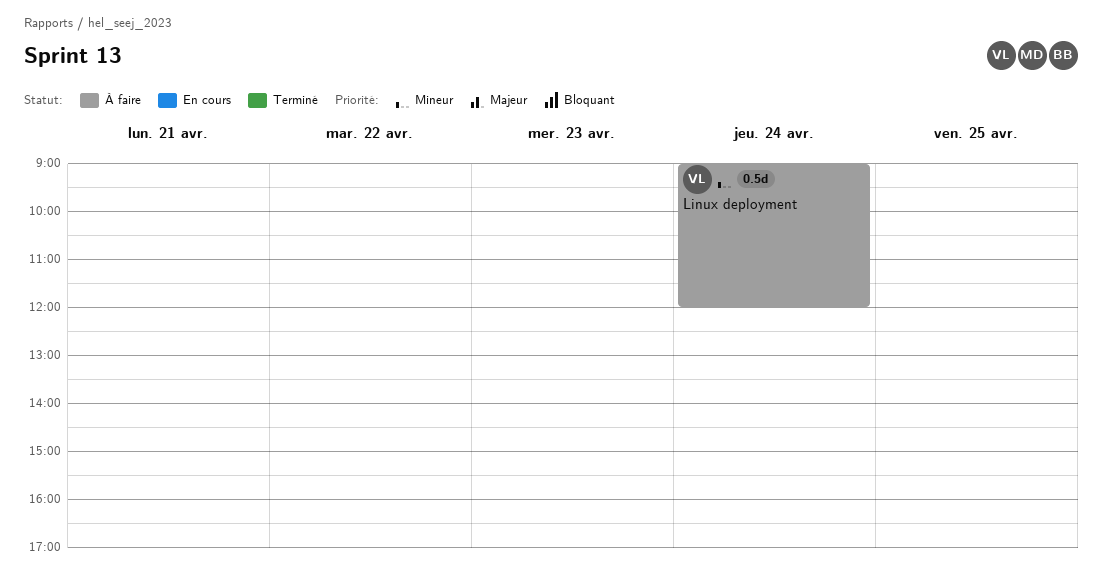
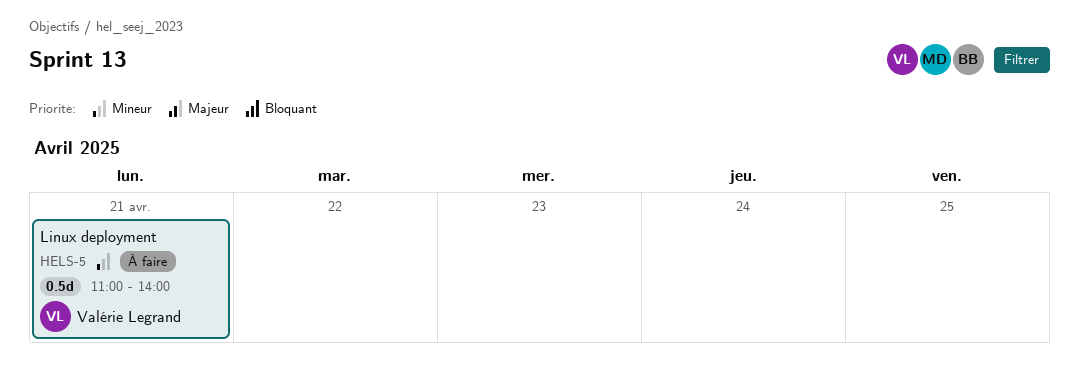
Linux deployment, day: Apr 24 -> Apr 21
Linux deployment, begins: 09:00 -> 11:00
Linux deployment, ends: 12:00 -> 14:00

